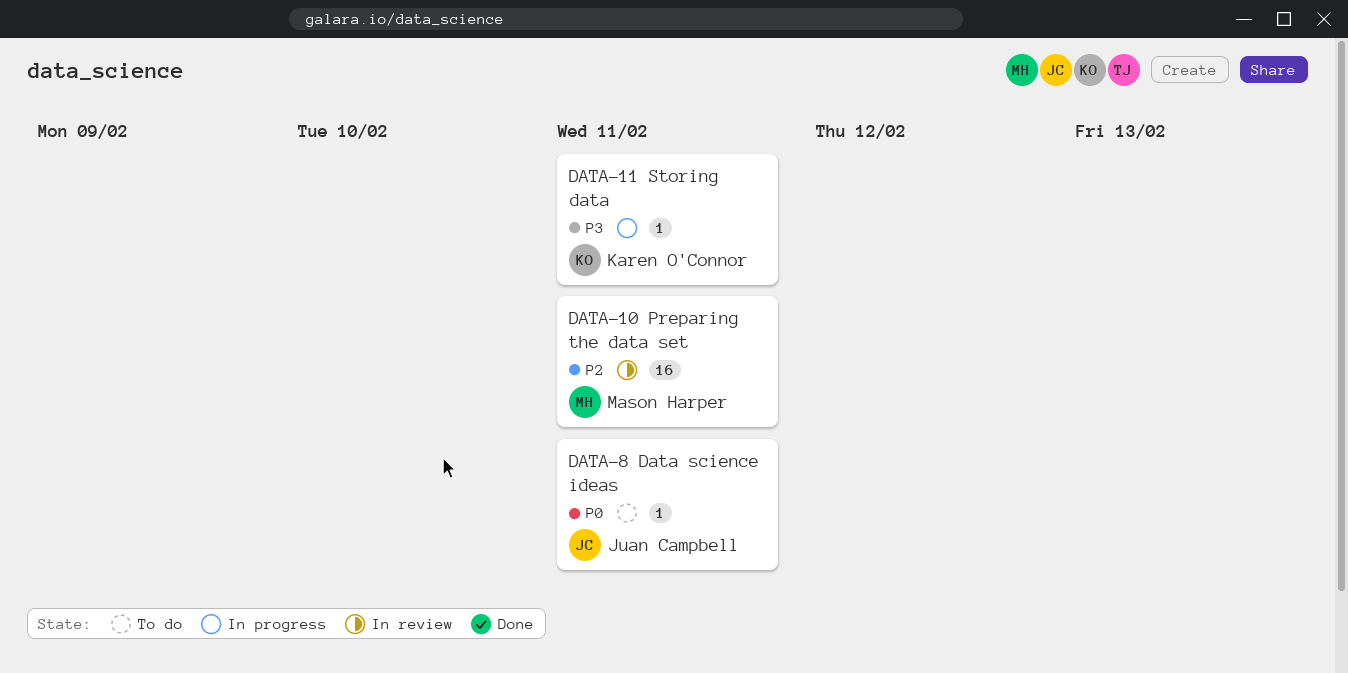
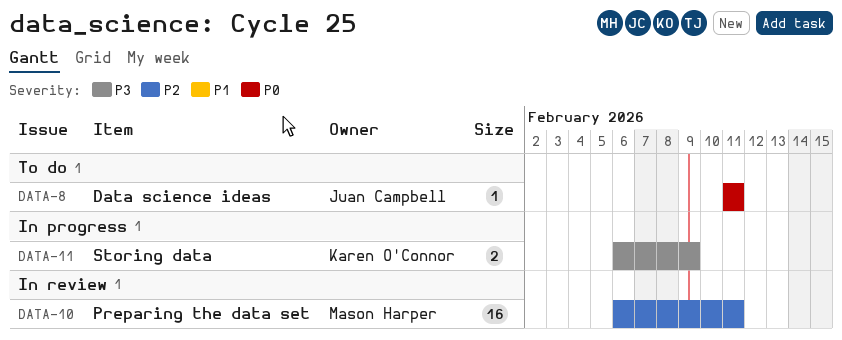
DATA-11, estimate: 1 -> 2
DATA-11, due: Feb 11 -> Feb 9

